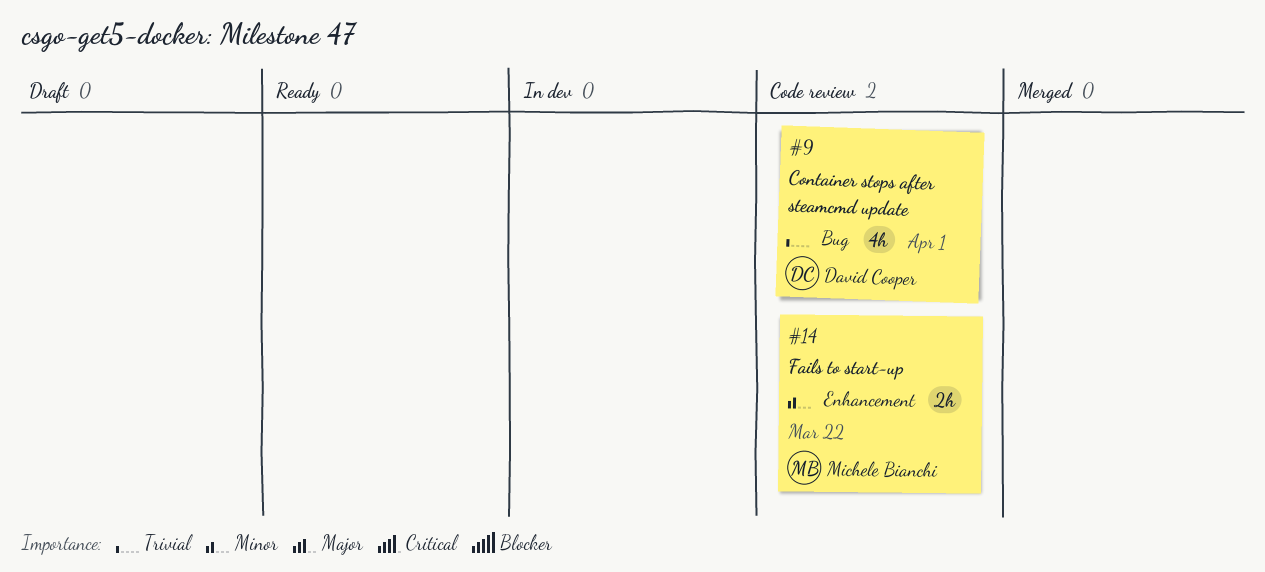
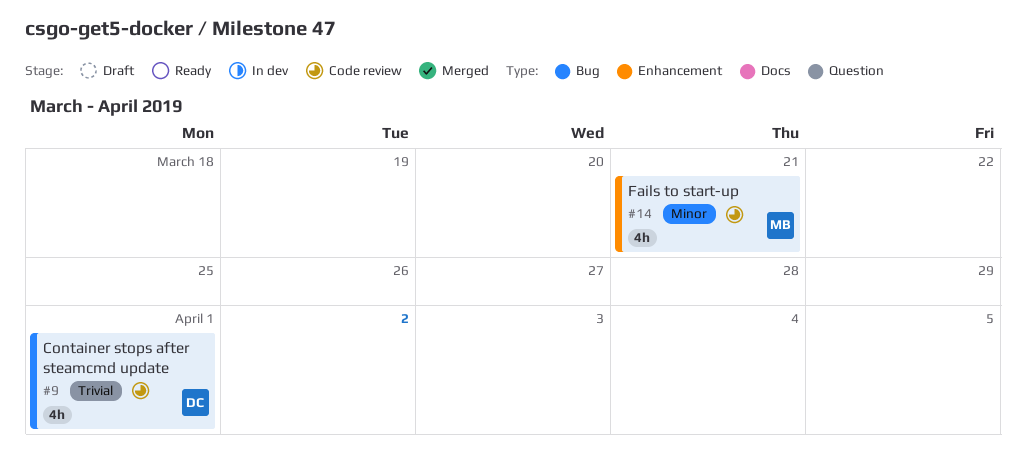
#14, estimate: 2h -> 4h
#14, due: Mar 22 -> Mar 21

